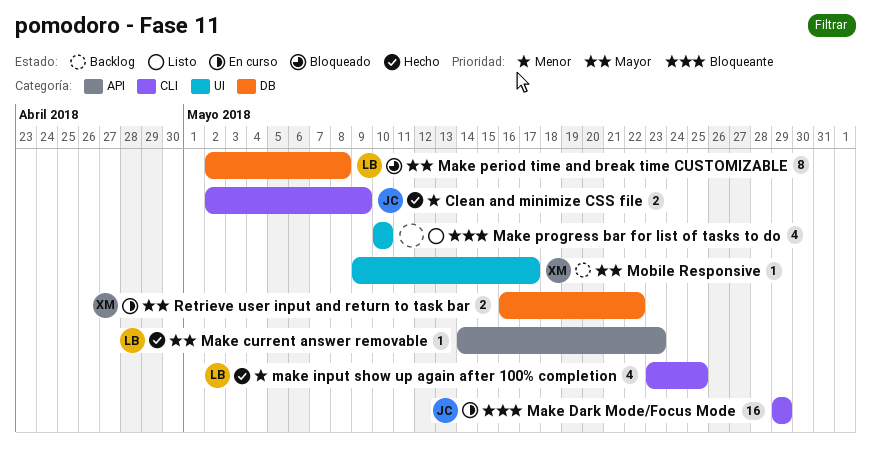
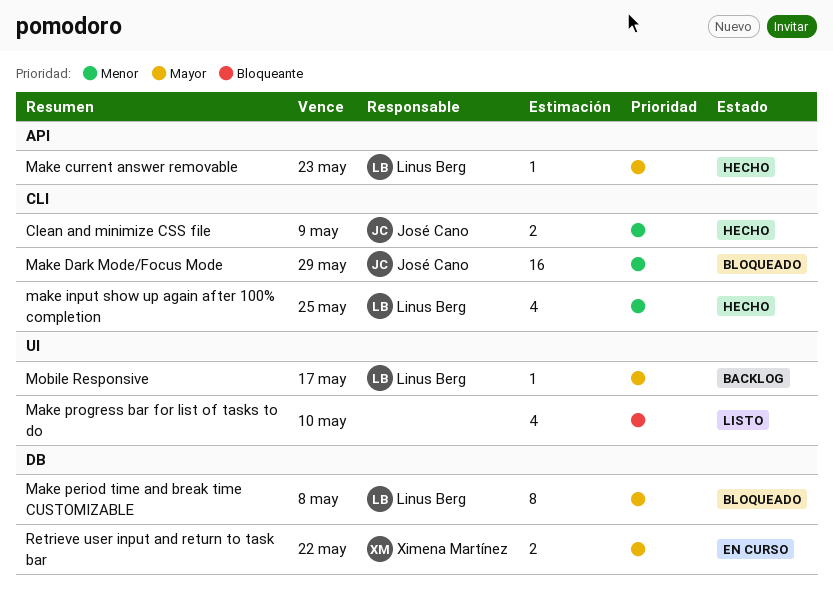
Make Dark Mode/Focus Mode, status: En curso -> Bloqueado
Make Dark Mode/Focus Mode, priority: Bloqueante -> Menor
Mobile Responsive, owner: Ximena Martínez -> Linus Berg

